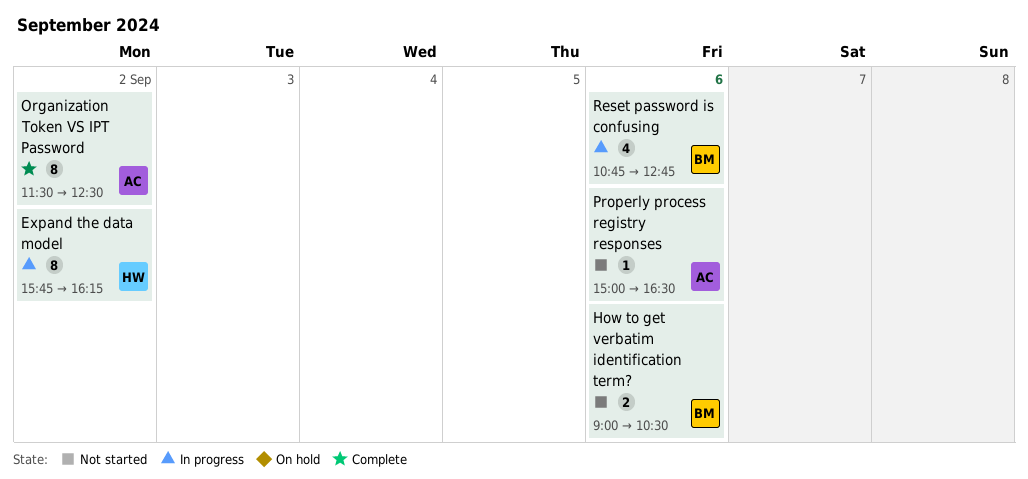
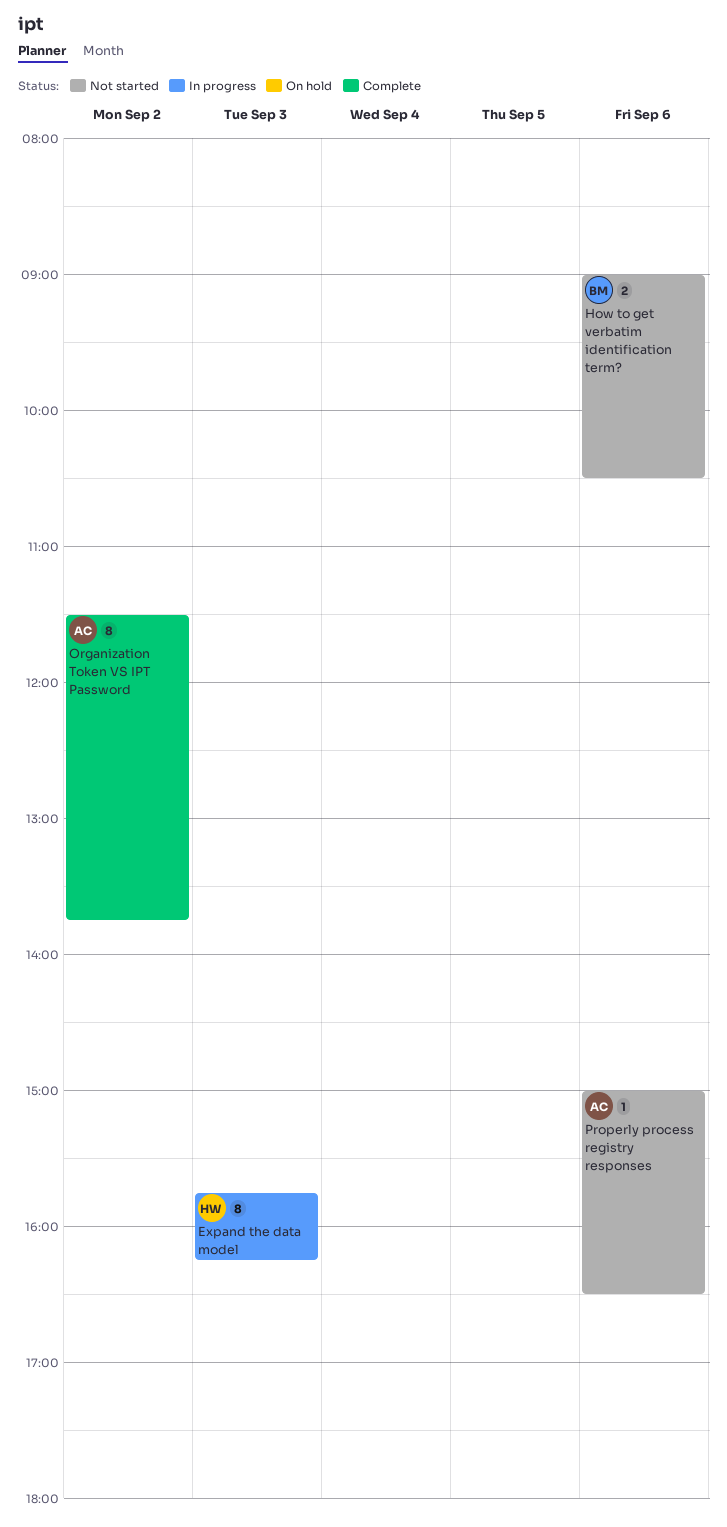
Expand the data model, day: Sep 2 -> Sep 3
Organization Token VS IPT Password, ends: 12:30 -> 13:45
Reset password is confusing: present -> none

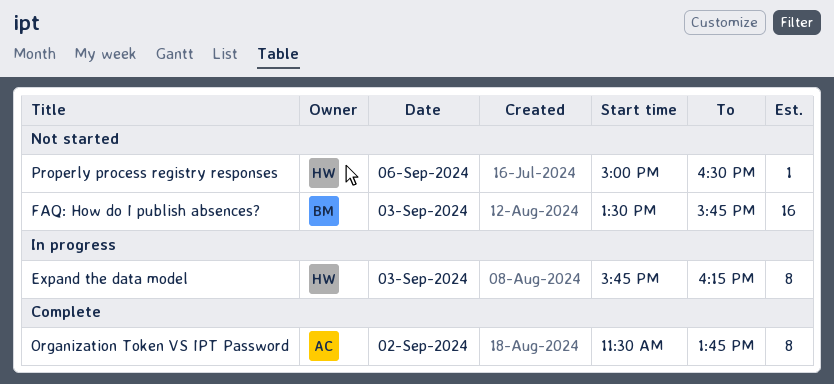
FAQ: How do I publish absences?: none -> present
How to get verbatim identification term?: present -> none
Properly process registry responses, owner: AC -> HW

